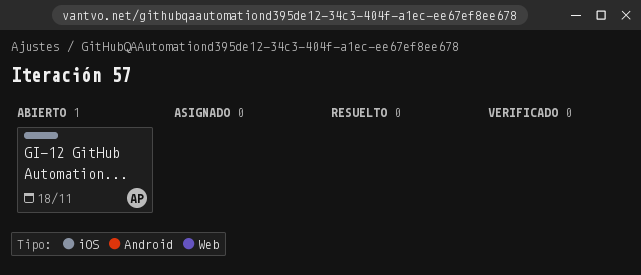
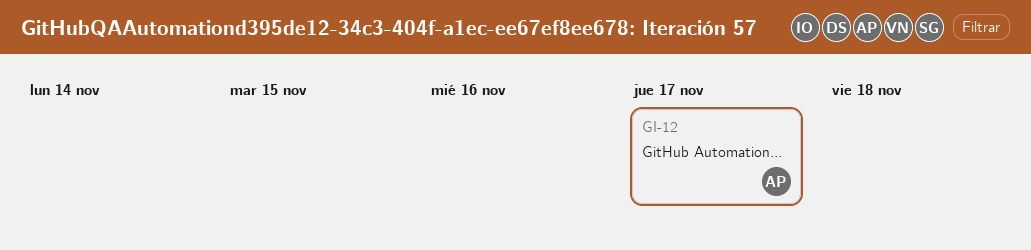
GI-12, due: Nov 18 -> Nov 17

